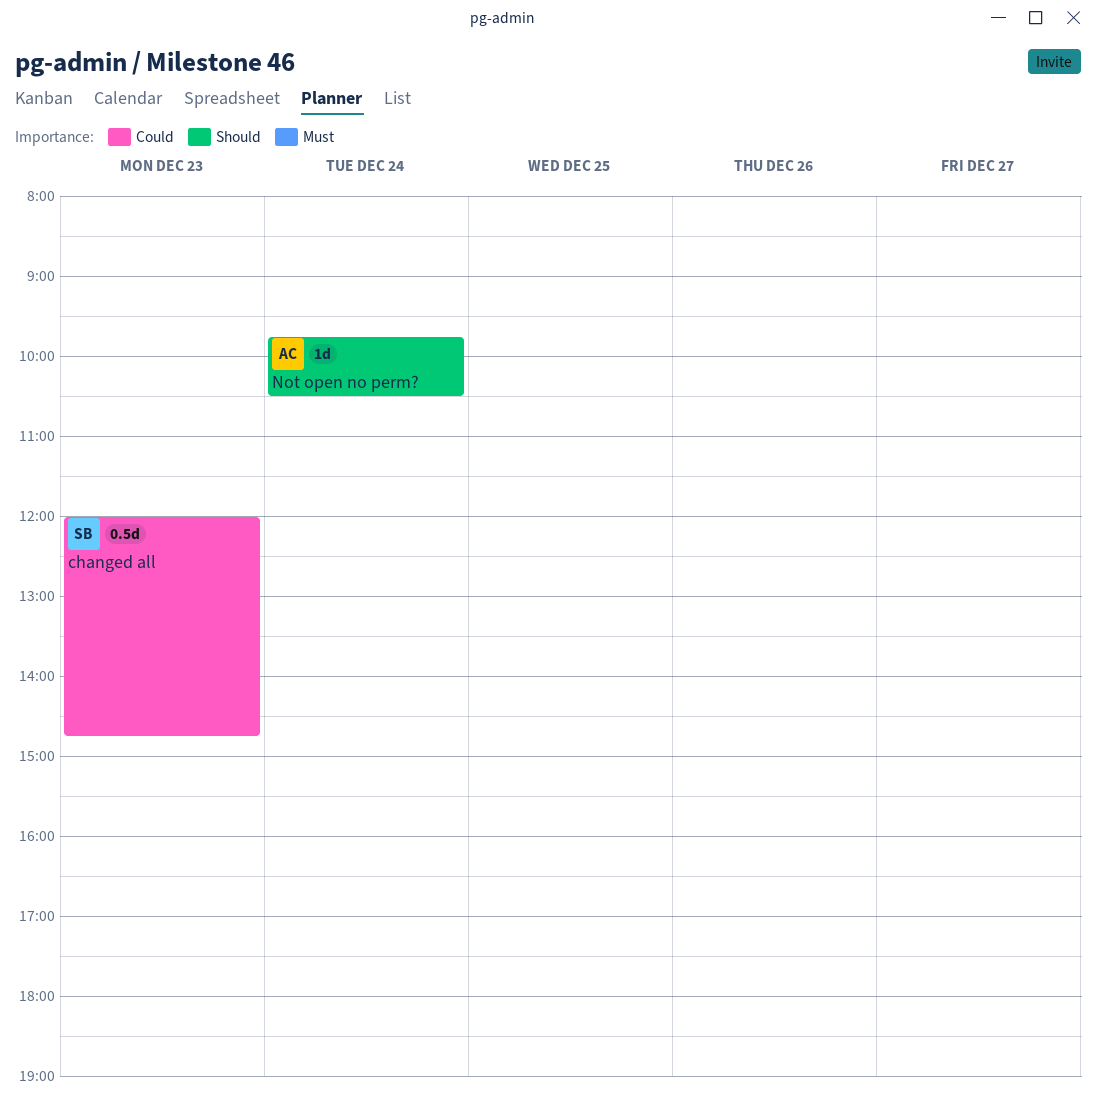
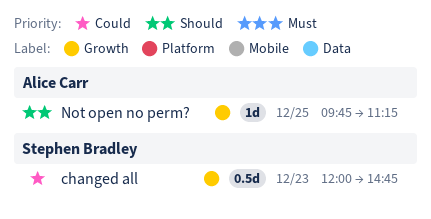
Not open no perm?, day: Dec 24 -> Dec 25
Not open no perm?, ends: 10:30 -> 11:15

